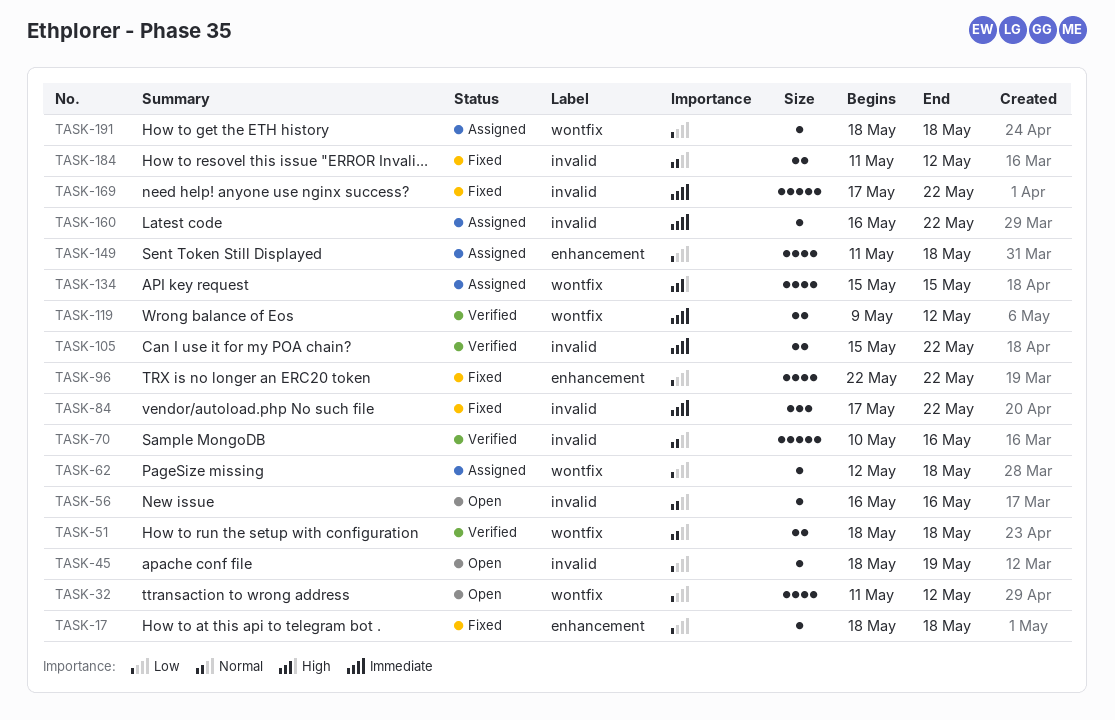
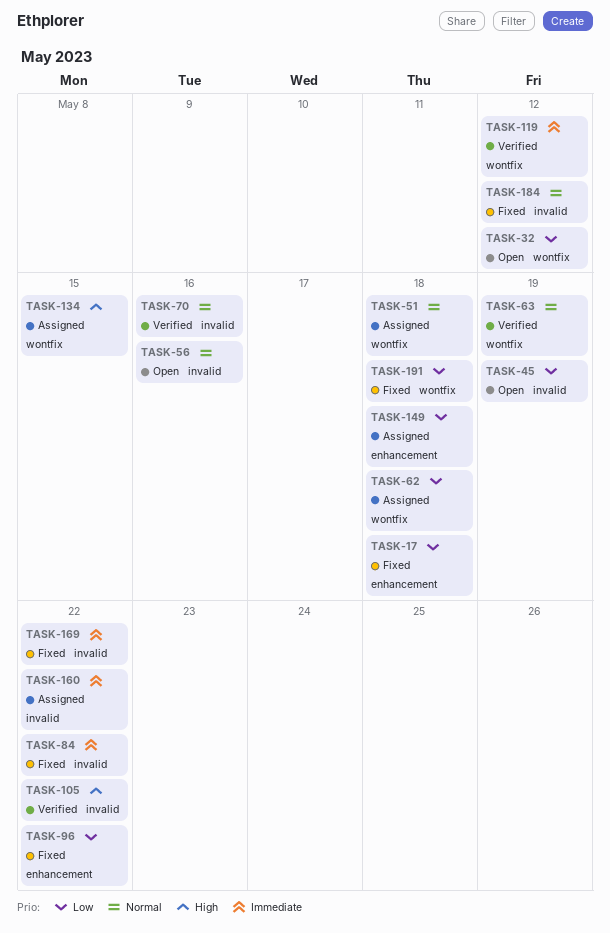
TASK-51, status: Verified -> Assigned
TASK-63: none -> present
TASK-105, priority: Immediate -> High
TASK-191, status: Assigned -> Fixed

